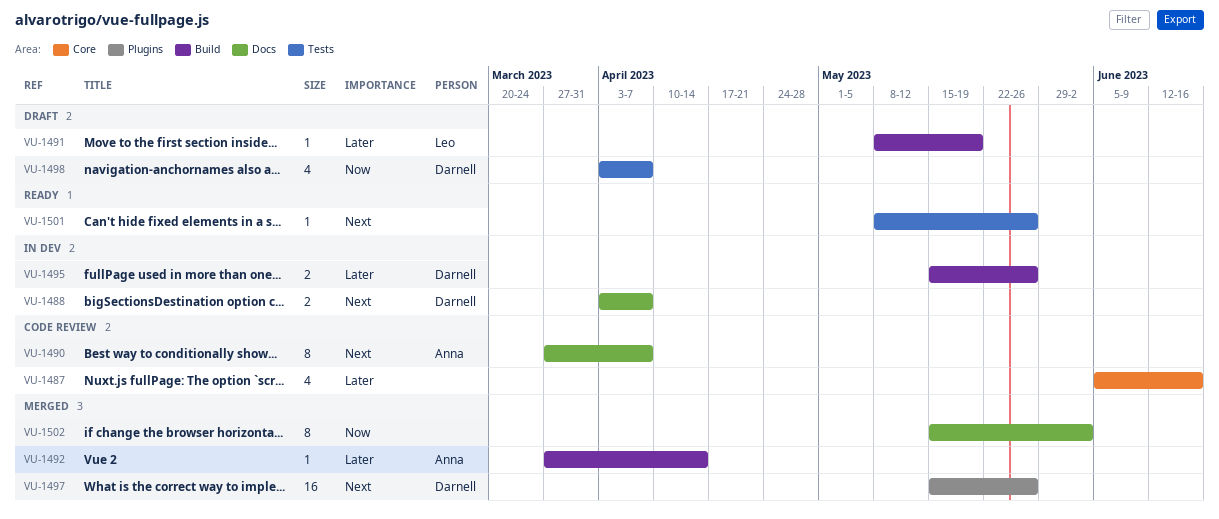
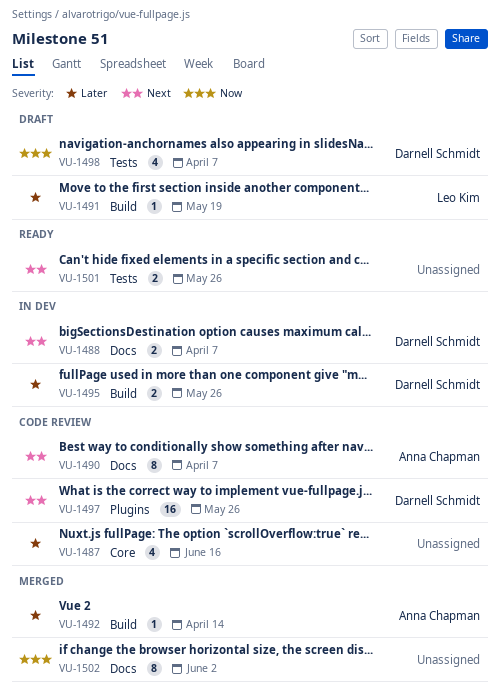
VU-1497, status: Merged -> Code review
VU-1501, estimate: 1 -> 2

